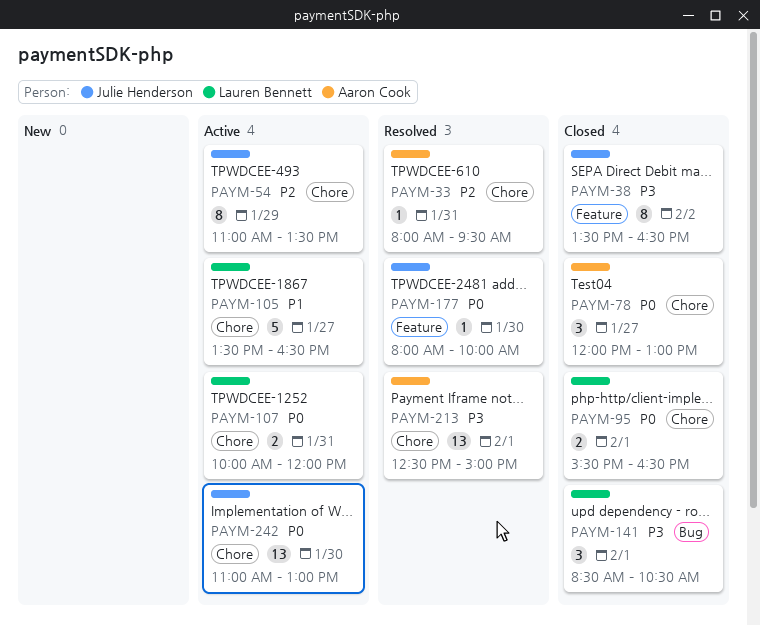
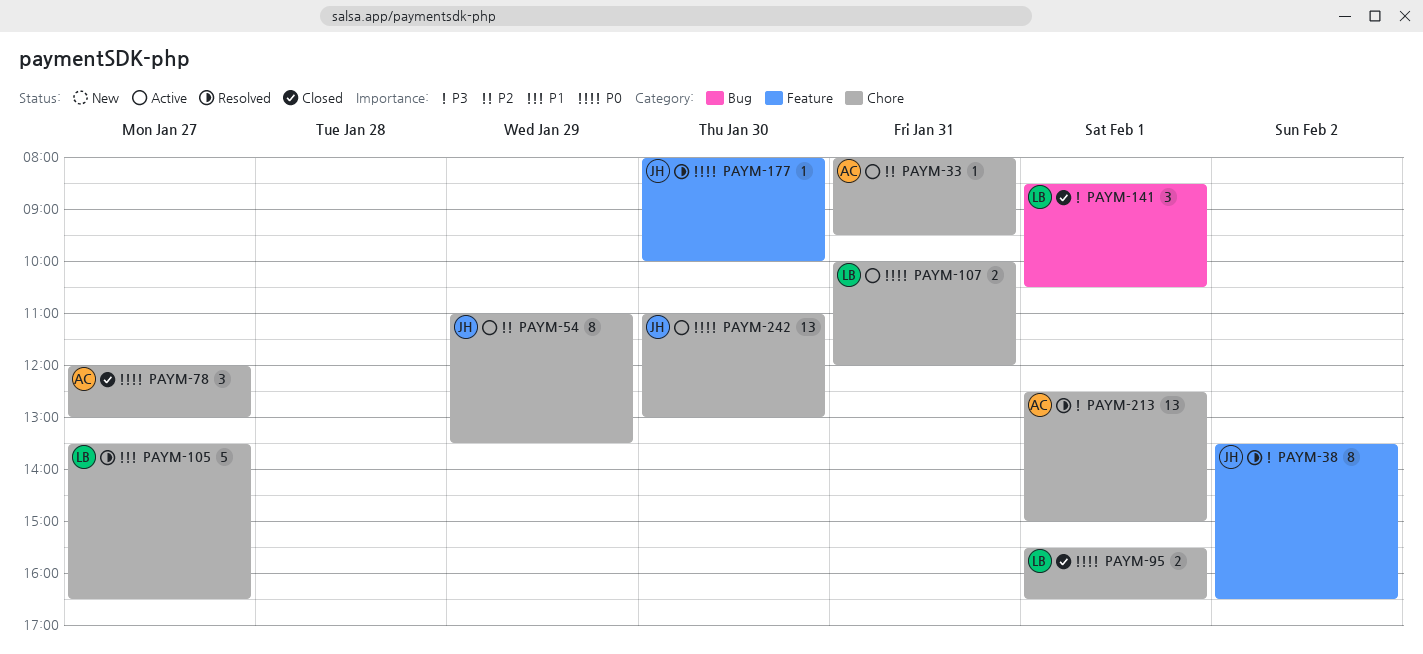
PAYM-33, status: Resolved -> Active
PAYM-38, status: Closed -> Resolved
PAYM-105, status: Active -> Resolved

